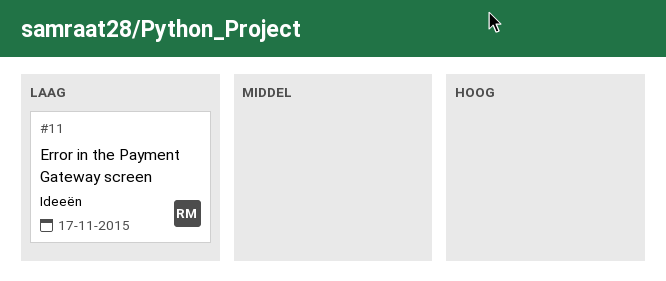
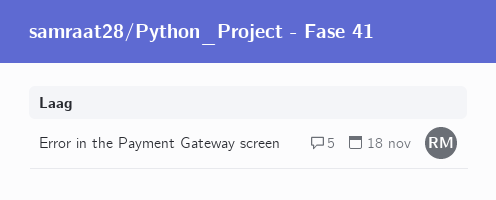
Error in the Payment Gateway screen, due: Nov 17 -> Nov 18

